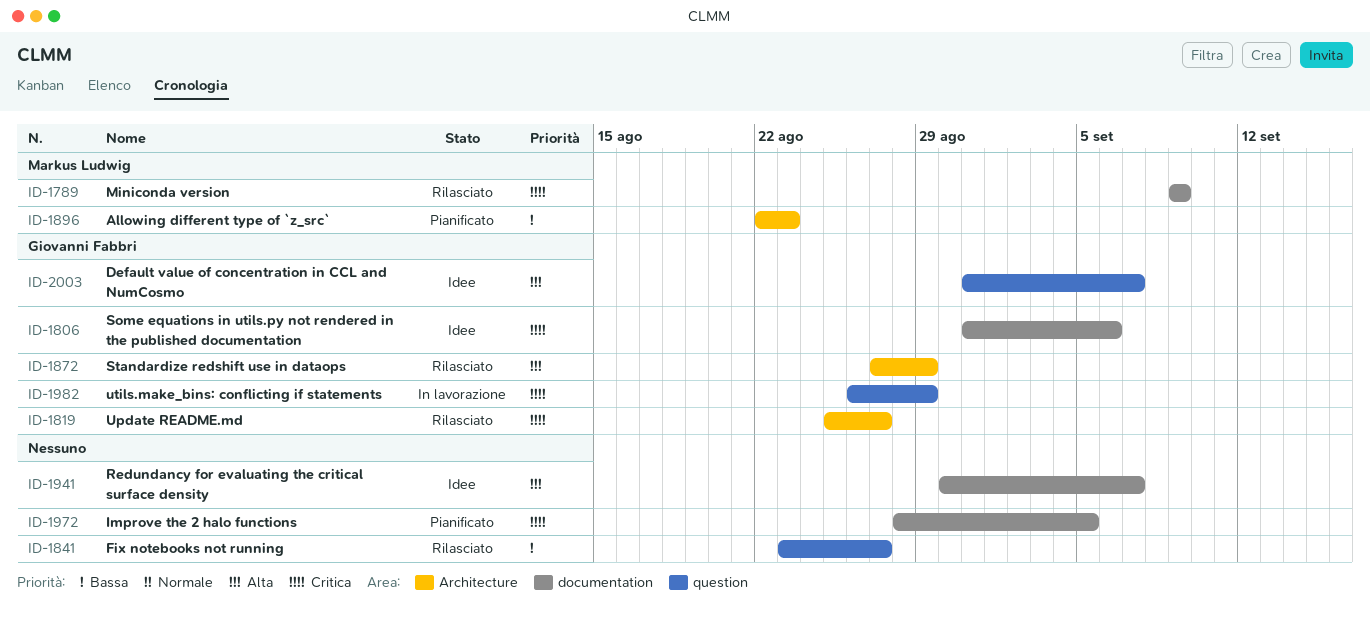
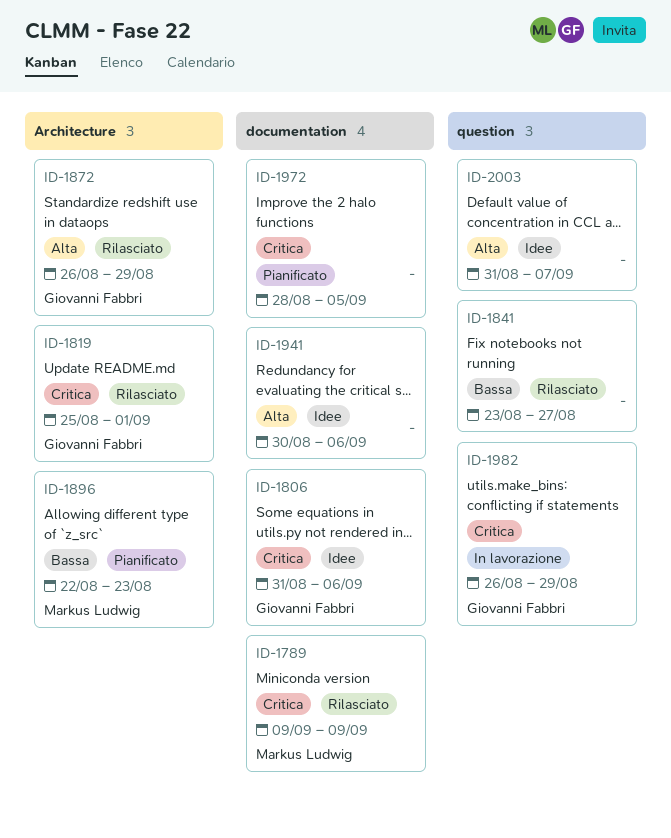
ID-1819, due: Aug 27 -> Sep 1
ID-1872, start: Aug 27 -> Aug 26
ID-1941, due: Sep 7 -> Sep 6
ID-2003, owner: Giovanni Fabbri -> none

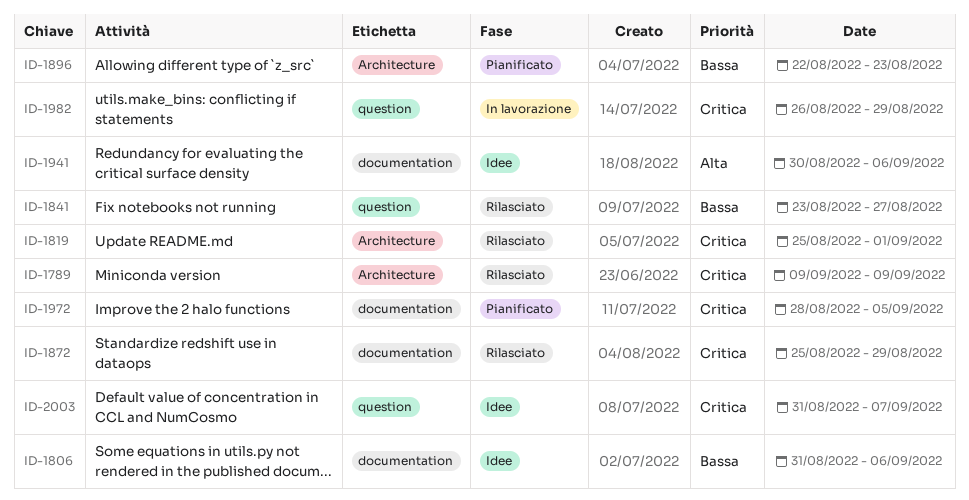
ID-1789, label: documentation -> Architecture
ID-1806, priority: Critica -> Bassa
ID-1872, priority: Alta -> Critica
ID-1872, label: Architecture -> documentation
ID-1872, start: Aug 26 -> Aug 25
ID-2003, priority: Alta -> Critica

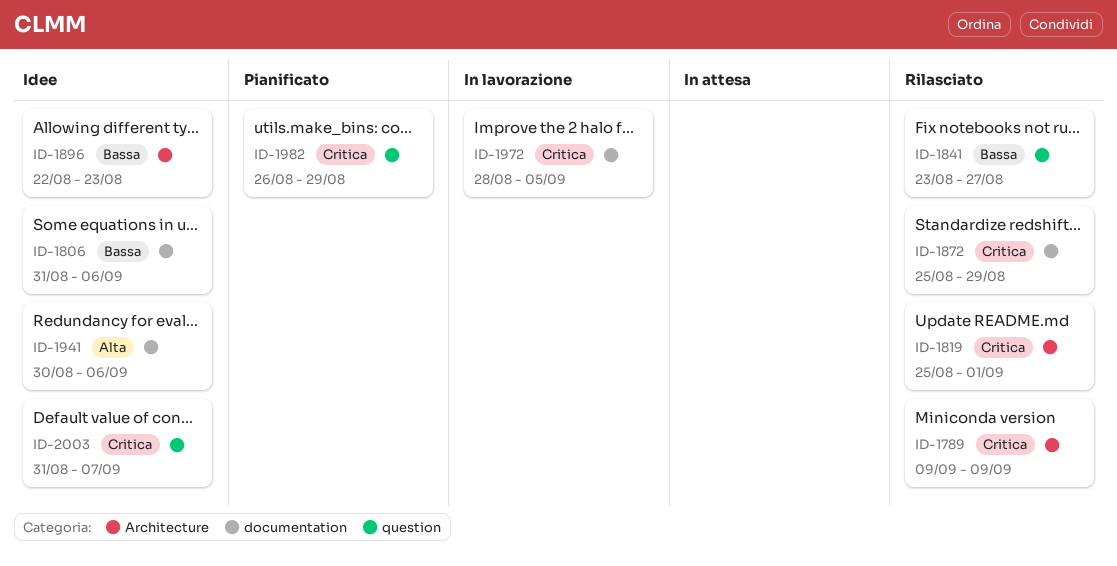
ID-1896, status: Pianificato -> Idee
ID-1972, status: Pianificato -> In lavorazione
ID-1982, status: In lavorazione -> Pianificato

